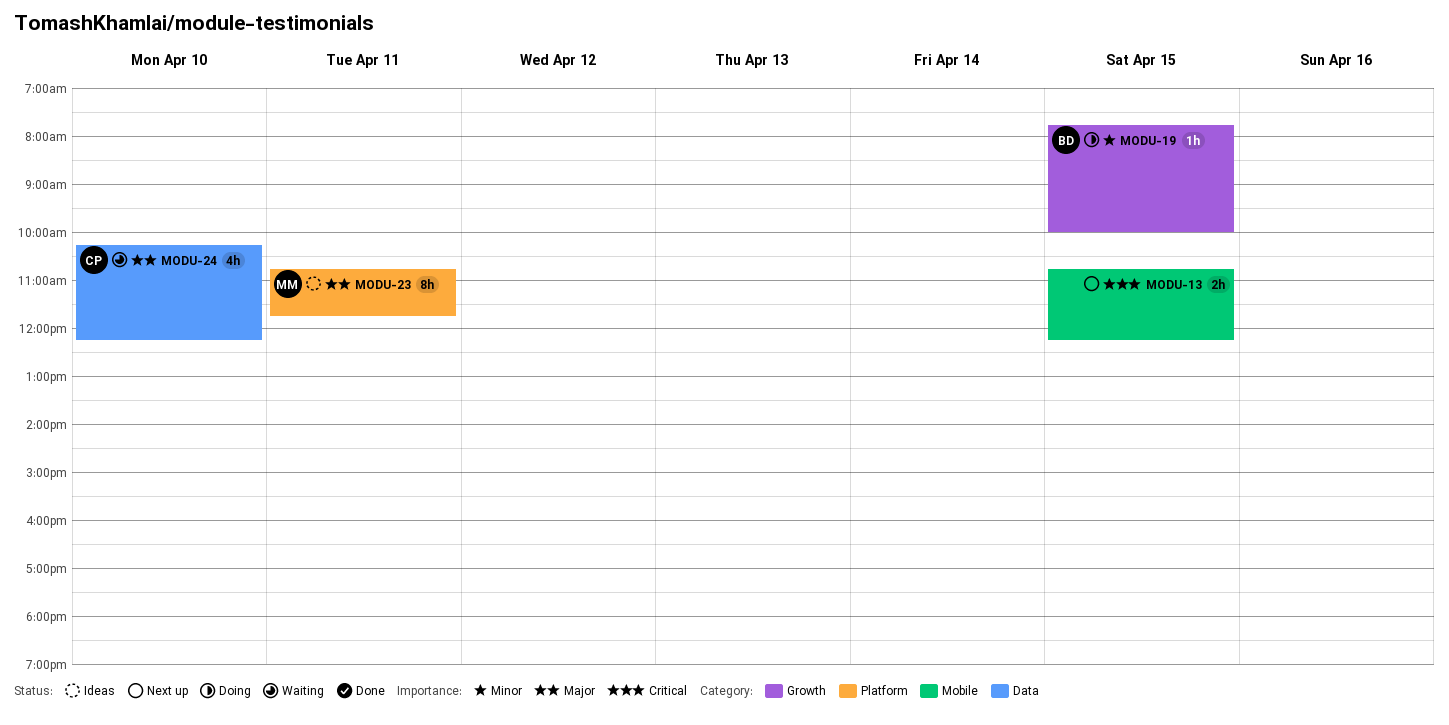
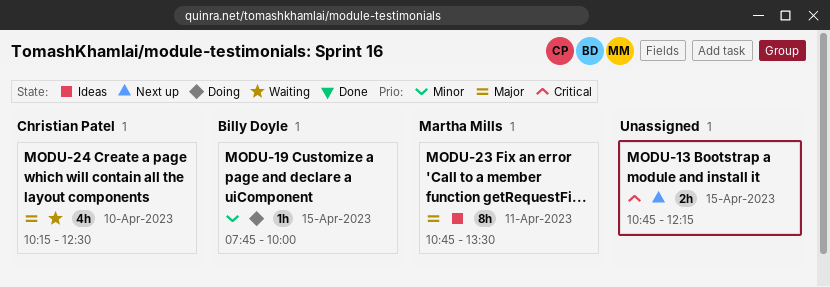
MODU-23, ends: 11:45 -> 13:30
MODU-24, ends: 12:15 -> 12:30

